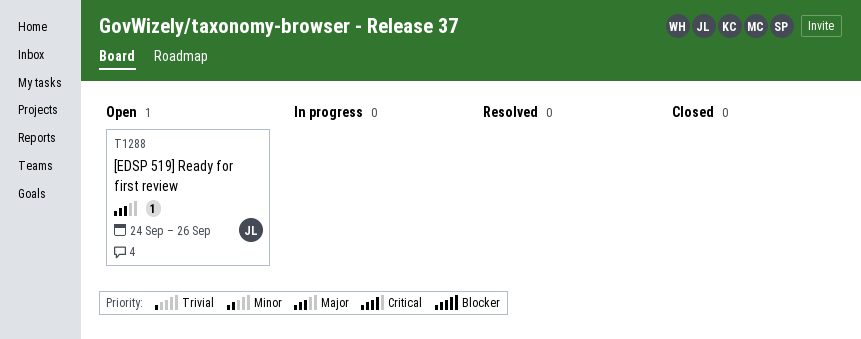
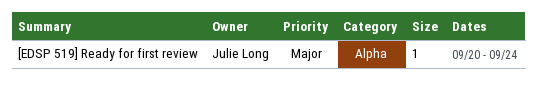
[EDSP 519] Ready for first review, start: Sep 24 -> Sep 20
[EDSP 519] Ready for first review, due: Sep 26 -> Sep 24

